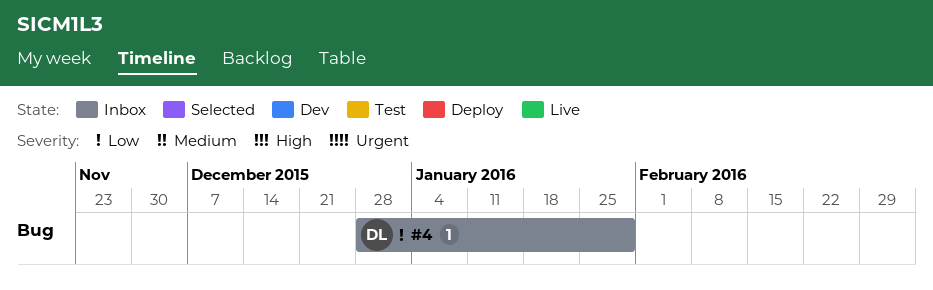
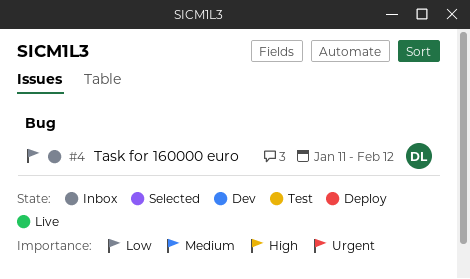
#4, start: Dec 28 -> Jan 11
#4, due: Jan 29 -> Feb 12

